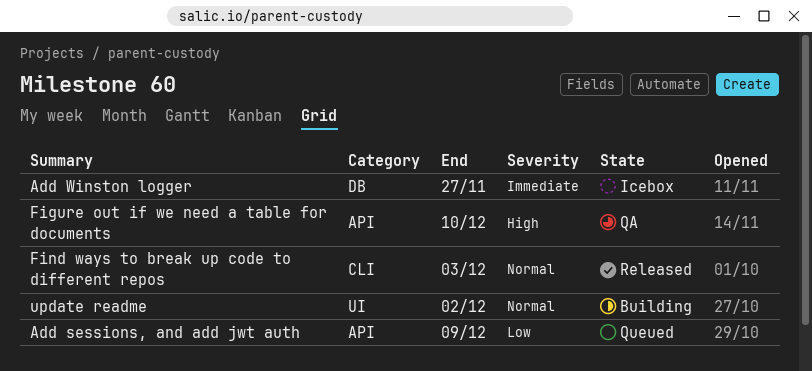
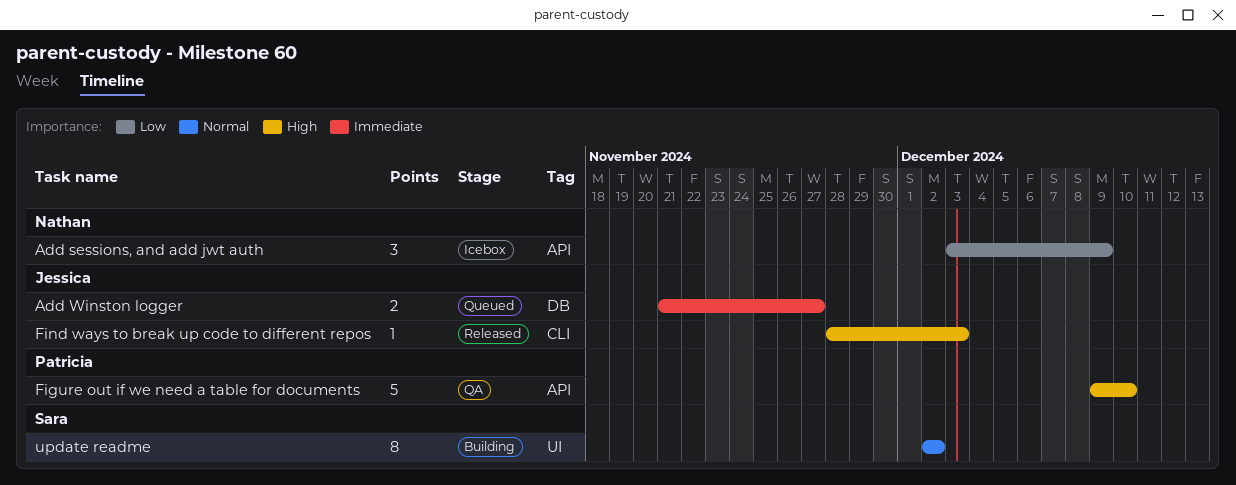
Add sessions, and add jwt auth, status: Queued -> Icebox
Add Winston logger, status: Icebox -> Queued
Find ways to break up code to different repos, priority: Normal -> High

